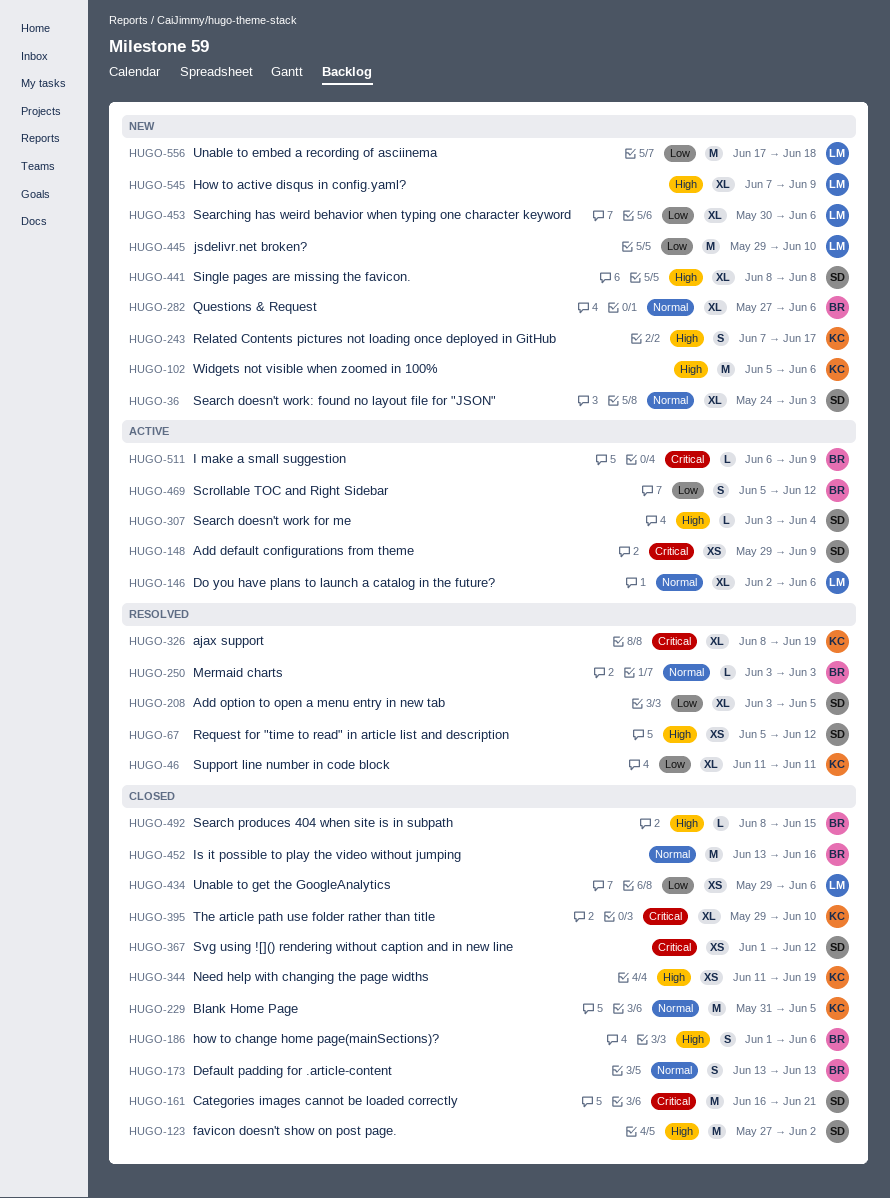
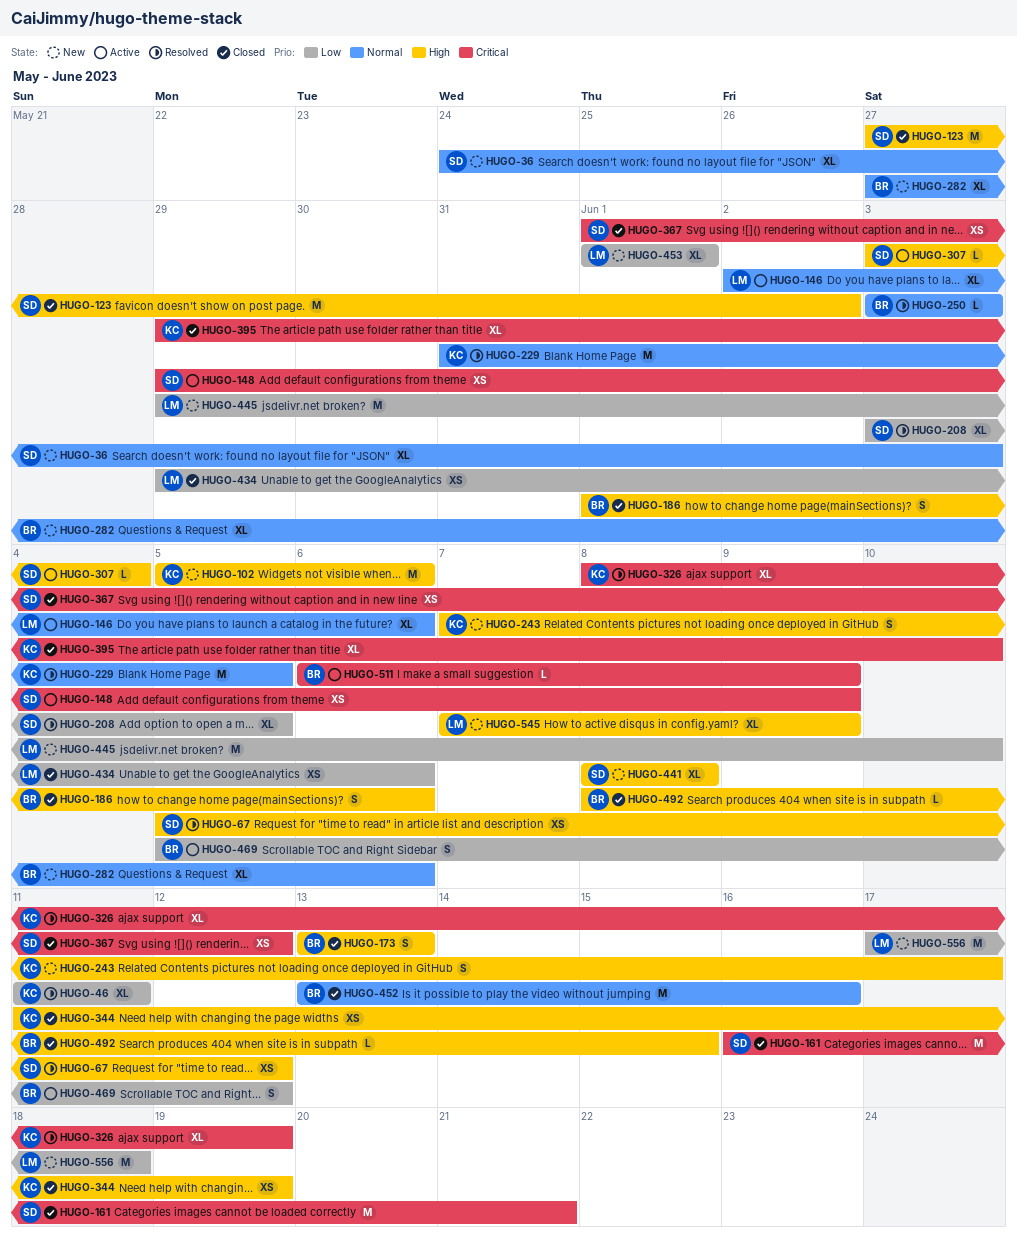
HUGO-173, priority: Normal -> High
HUGO-229, status: Closed -> Resolved
HUGO-453, start: May 30 -> Jun 1
HUGO-453, due: Jun 6 -> Jun 1

